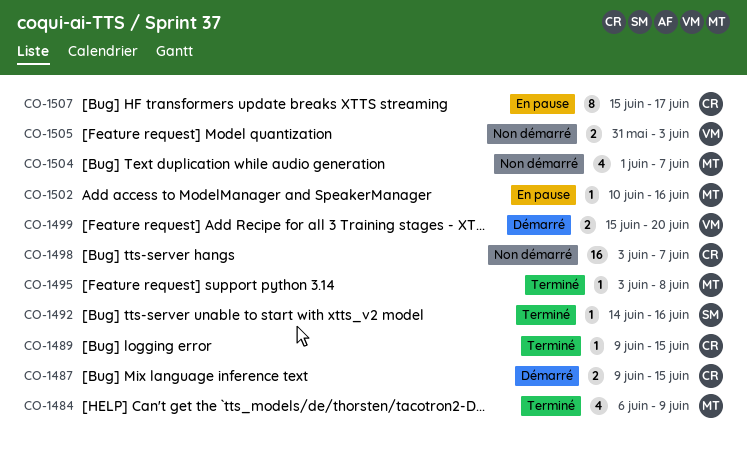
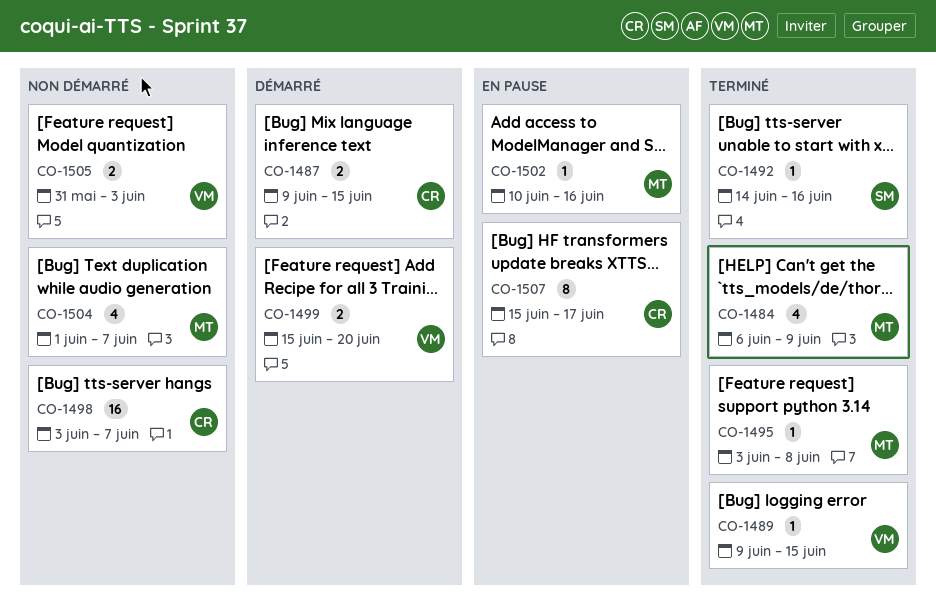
CO-1489, owner: CR -> VM

